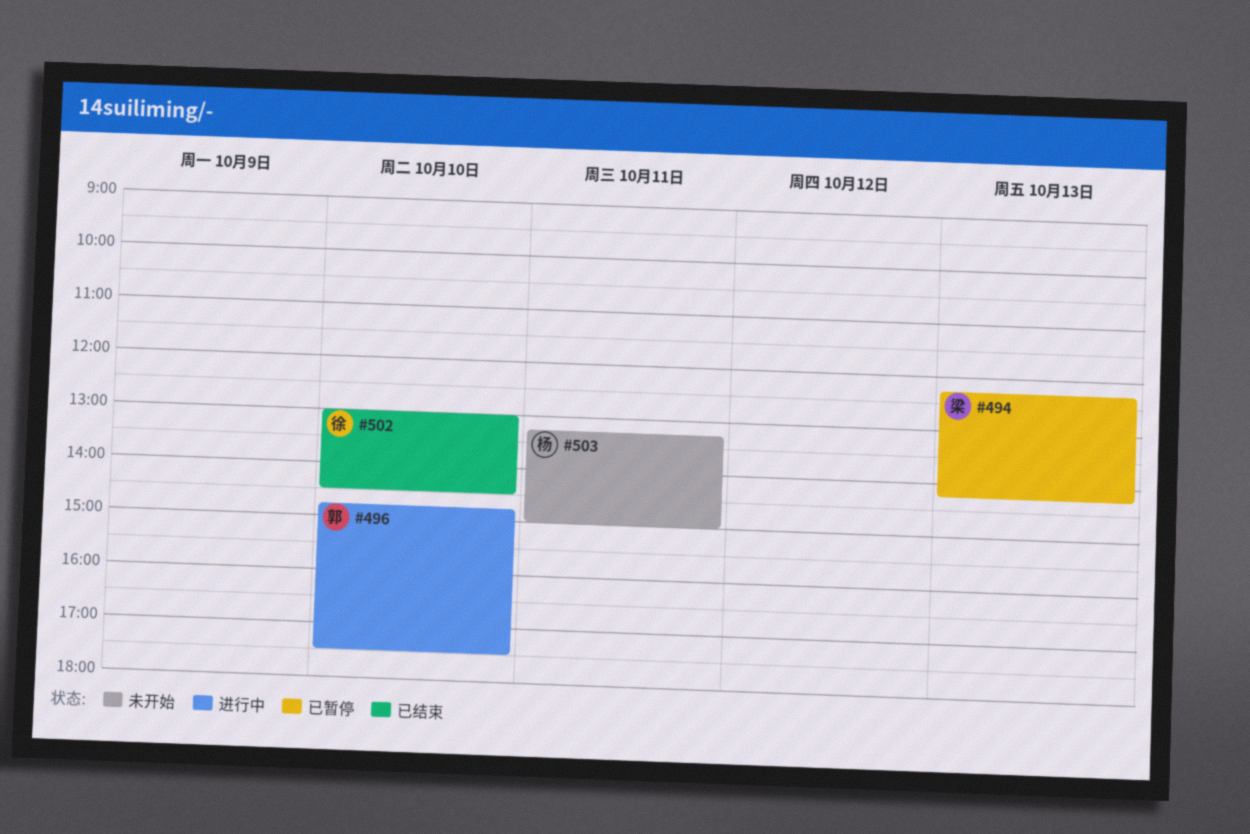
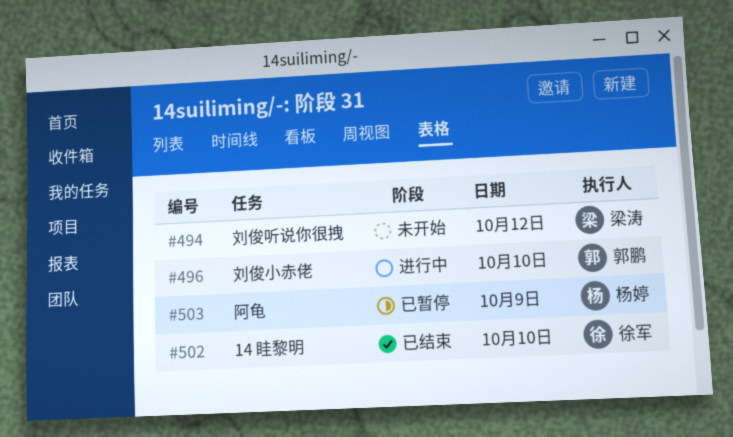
#494, status: 已暂停 -> 未开始
#494, day: Oct 13 -> Oct 12
#503, status: 未开始 -> 已暂停
#503, day: Oct 11 -> Oct 9

